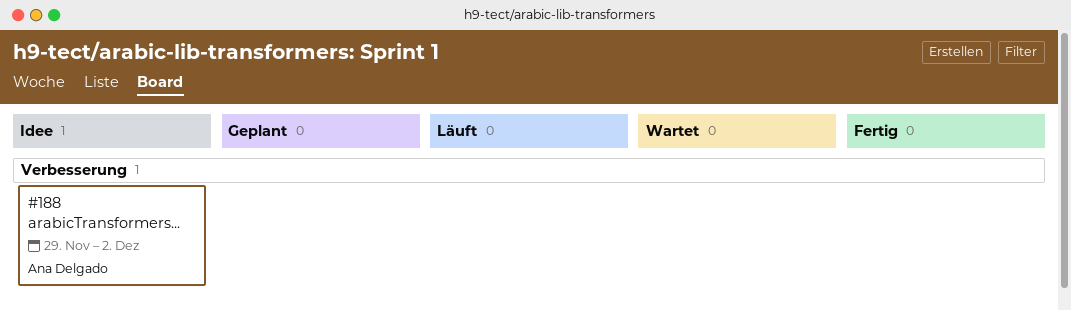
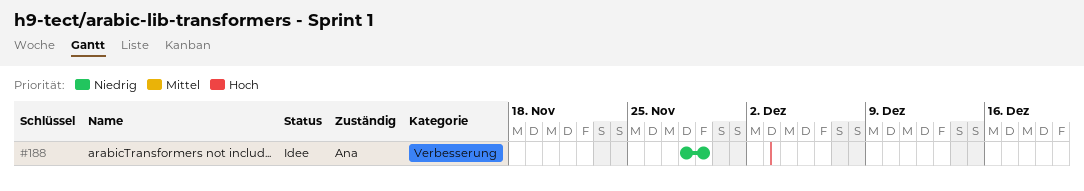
#188, start: Nov 29 -> Nov 28
#188, due: Dec 2 -> Nov 29

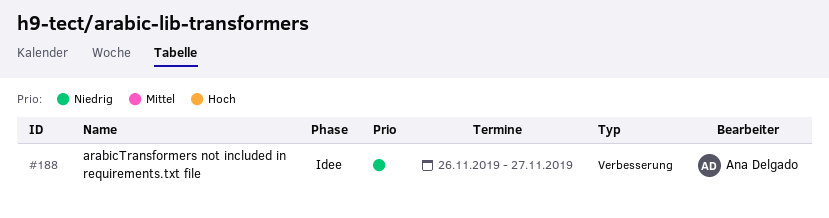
#188, start: Nov 28 -> Nov 26
#188, due: Nov 29 -> Nov 27

